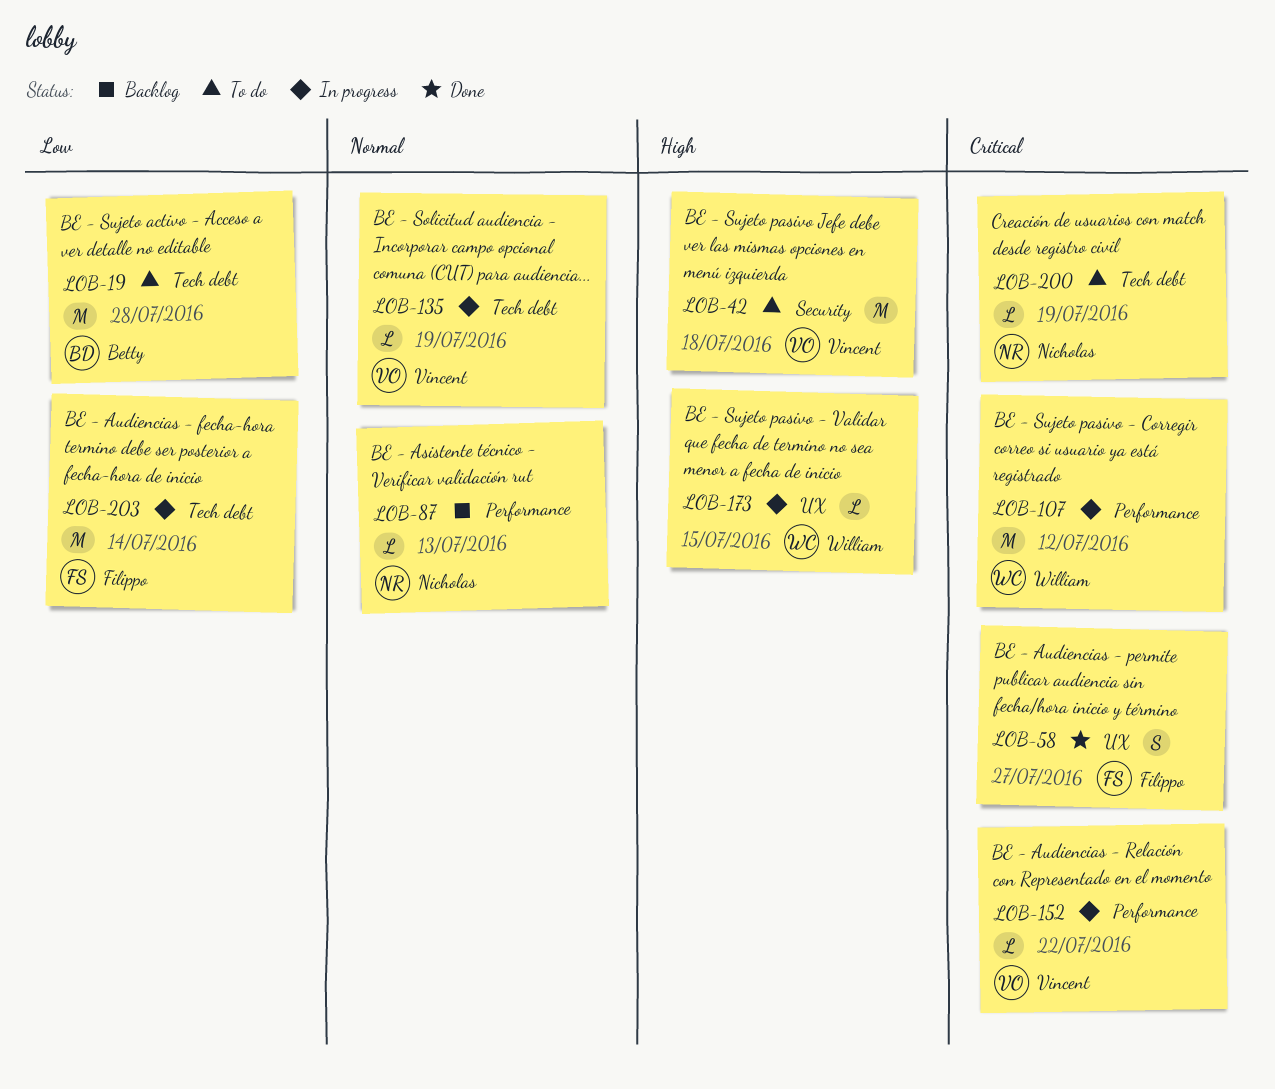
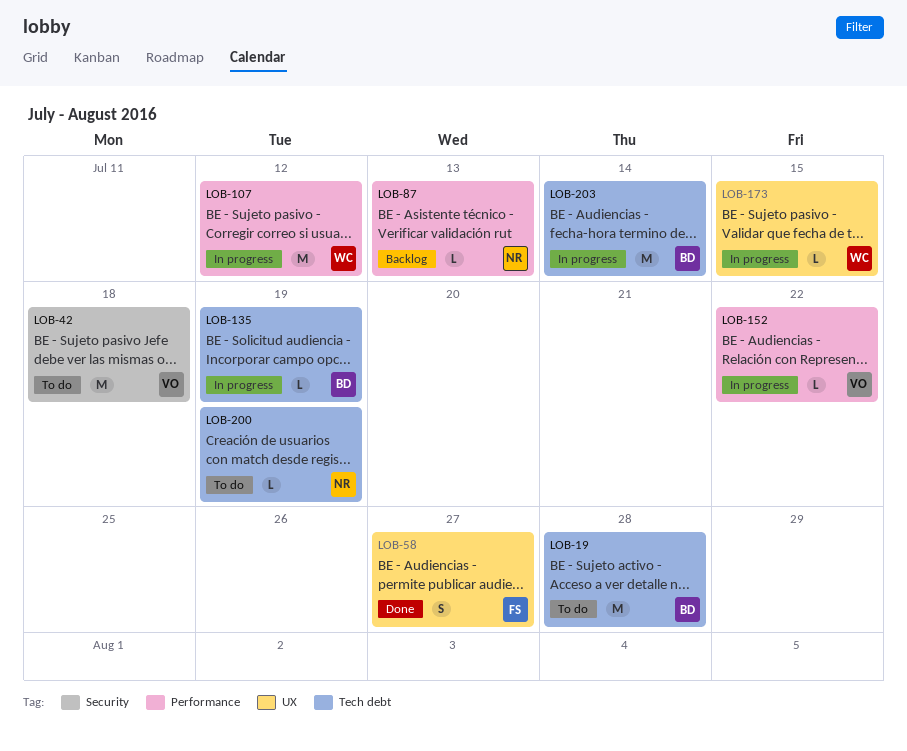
LOB-135, owner: Vincent -> Betty
LOB-203, owner: Filippo -> Betty

